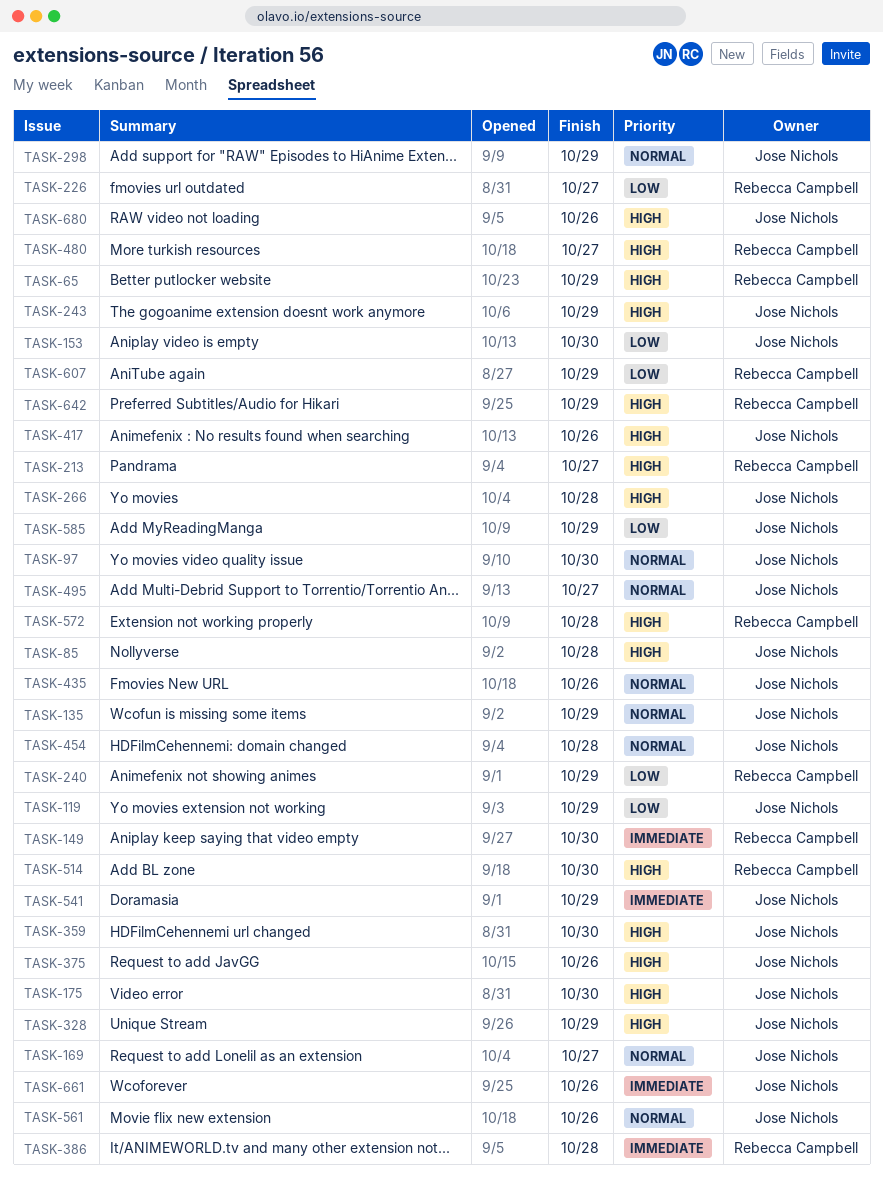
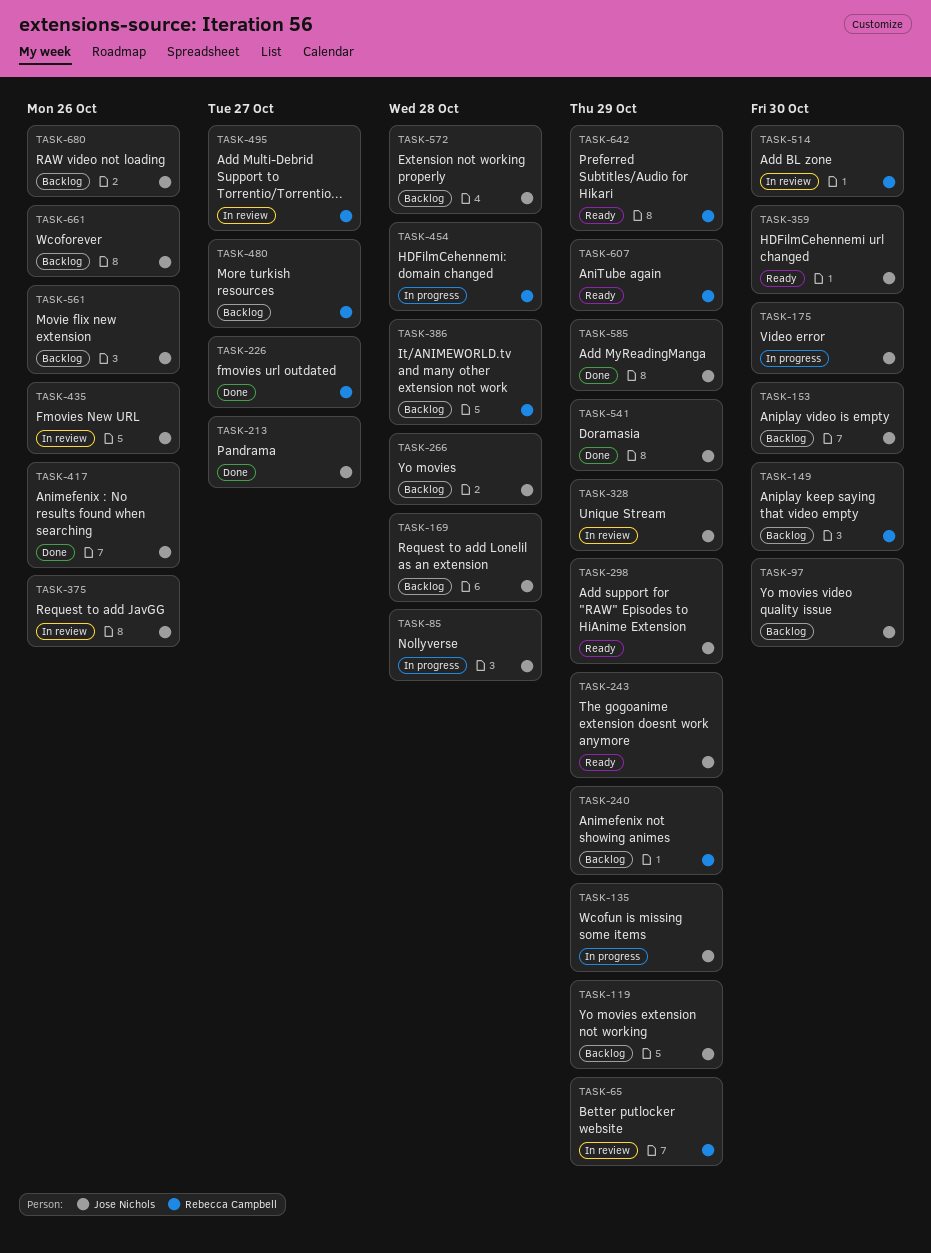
TASK-169, due: Oct 27 -> Oct 28
TASK-213, owner: Rebecca Campbell -> Jose Nichols
TASK-454, owner: Jose Nichols -> Rebecca Campbell
TASK-495, owner: Jose Nichols -> Rebecca Campbell
TASK-572, owner: Rebecca Campbell -> Jose Nichols

